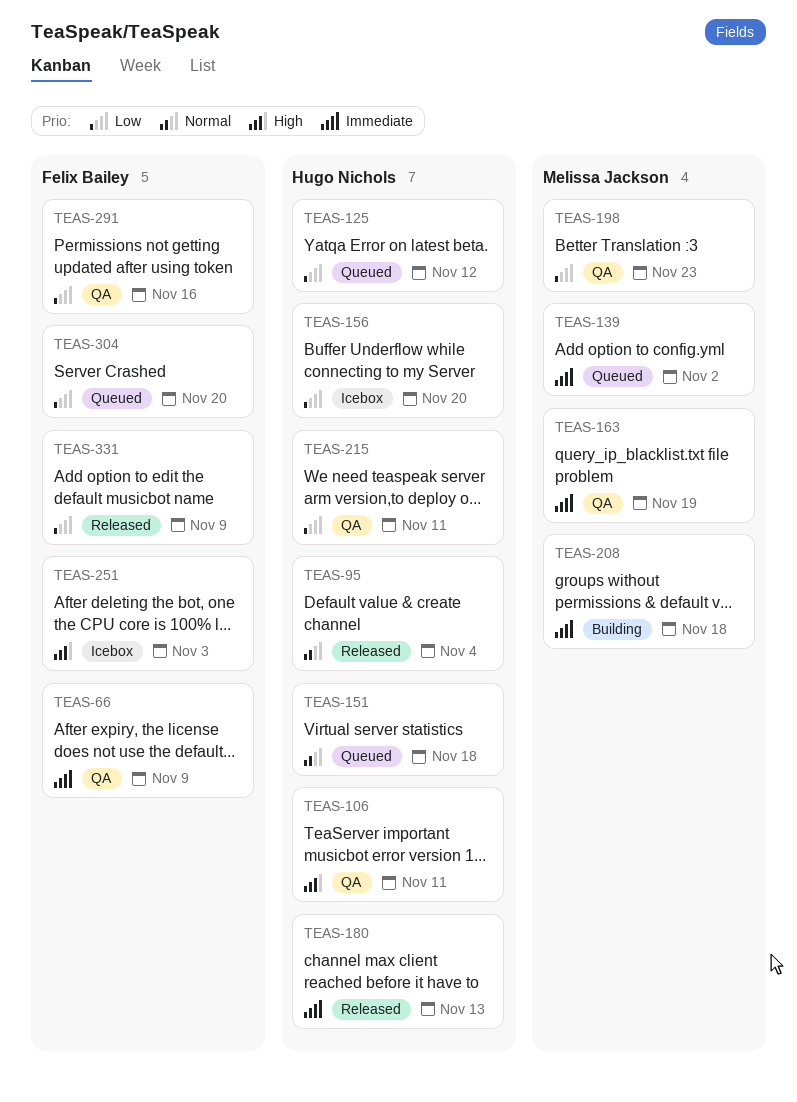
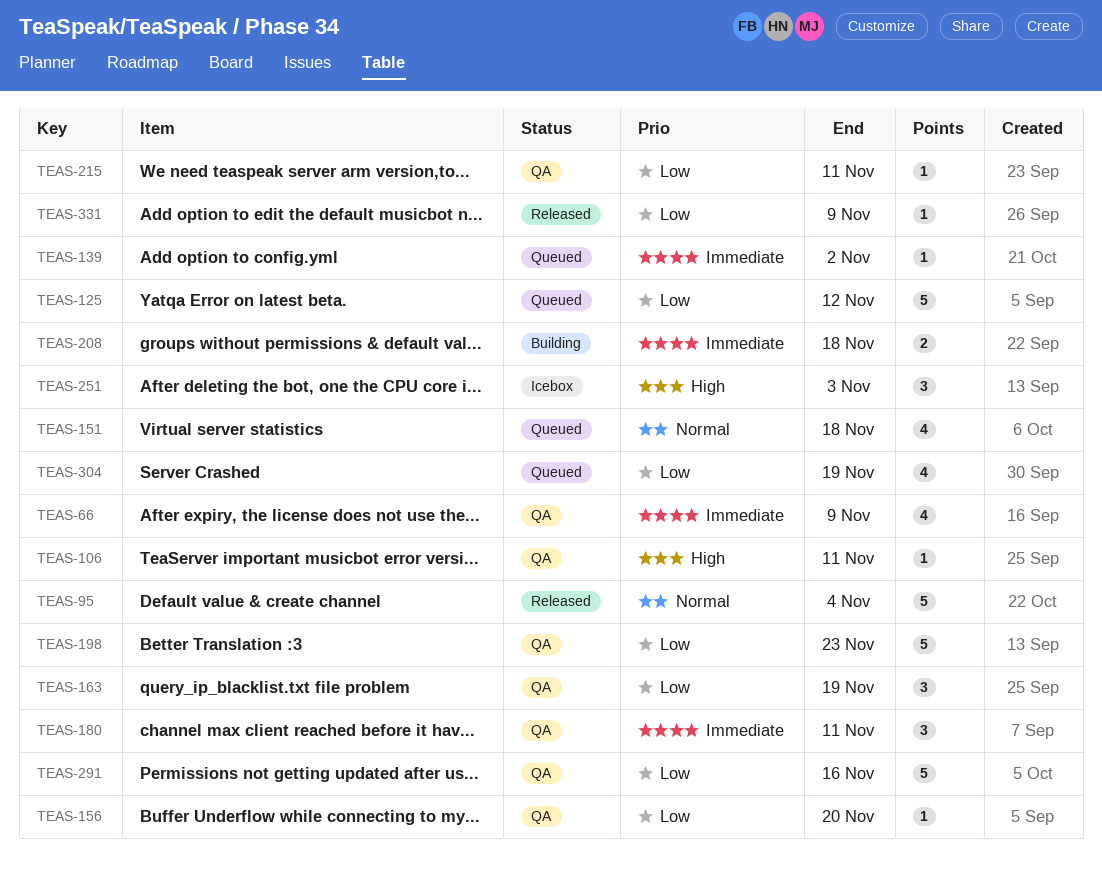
TEAS-156, status: Icebox -> QA
TEAS-163, priority: Immediate -> Low
TEAS-180, status: Released -> QA
TEAS-180, due: Nov 13 -> Nov 11
TEAS-304, due: Nov 20 -> Nov 19

